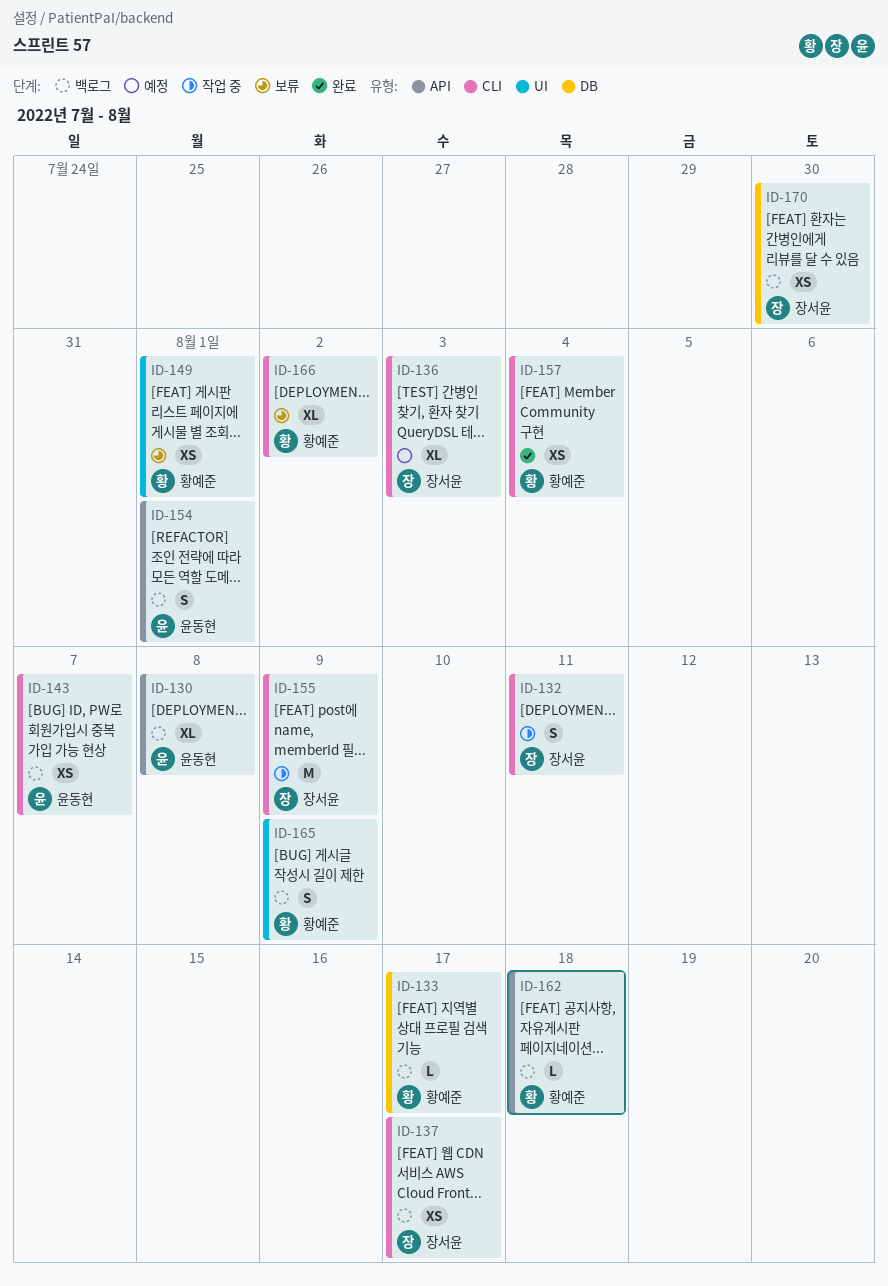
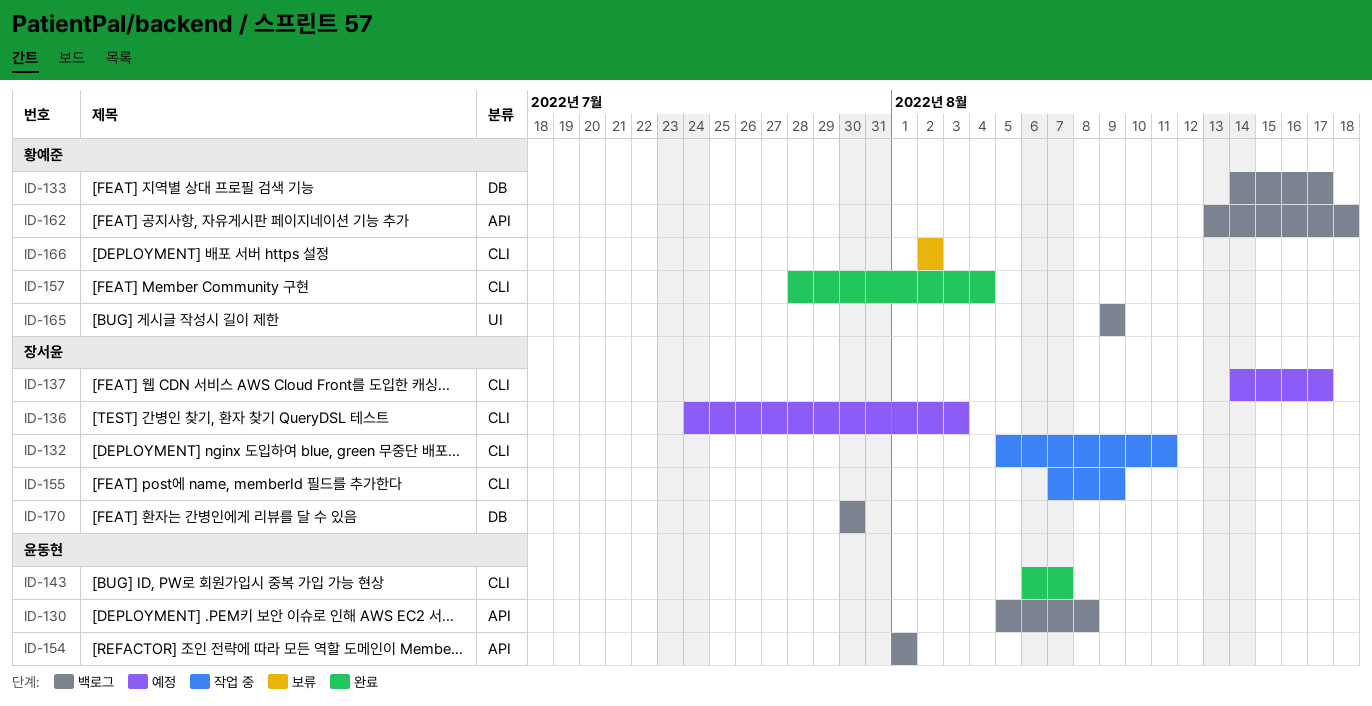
ID-137, status: 백로그 -> 예정
ID-143, status: 백로그 -> 완료
ID-149: present -> none

